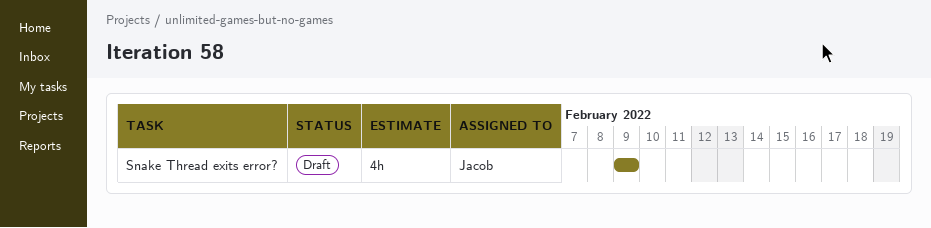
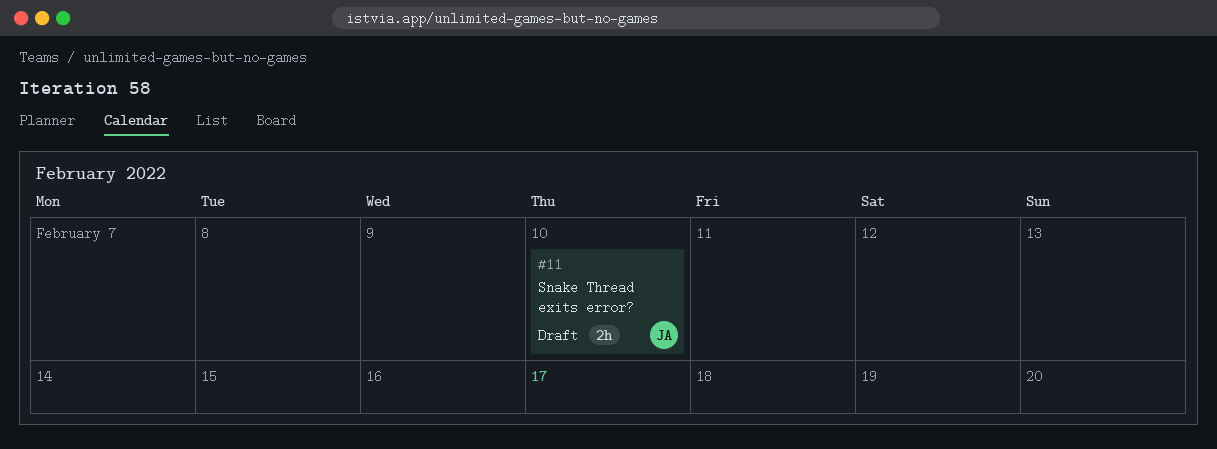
Snake Thread exits error?, estimate: 4h -> 2h
Snake Thread exits error?, due: Feb 9 -> Feb 10

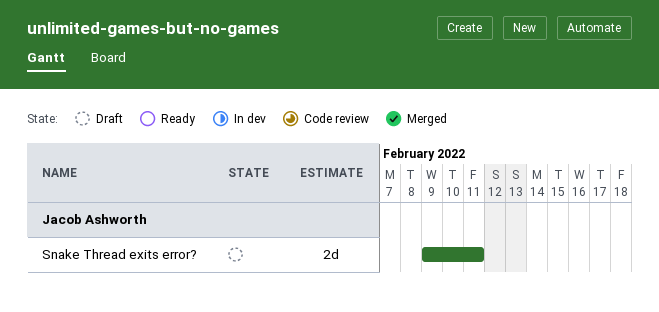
Snake Thread exits error?, estimate: 2h -> 2d
Snake Thread exits error?, due: Feb 10 -> Feb 11

